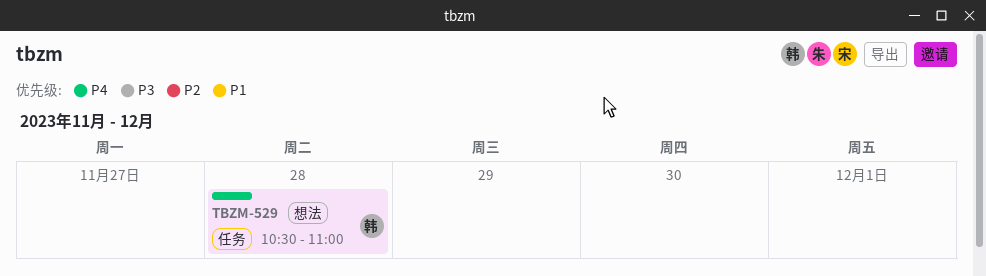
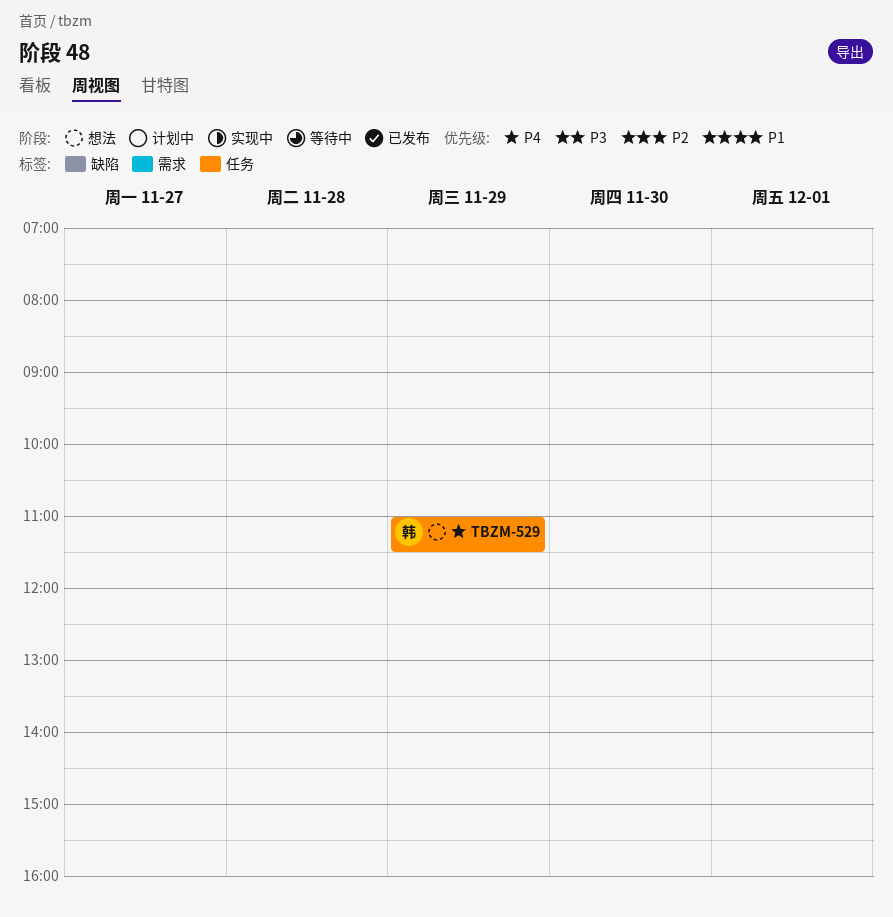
TBZM-529, day: Nov 28 -> Nov 29
TBZM-529, begins: 10:30 -> 11:00
TBZM-529, ends: 11:00 -> 11:30

